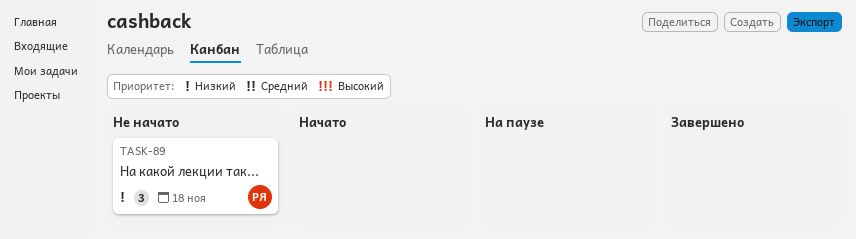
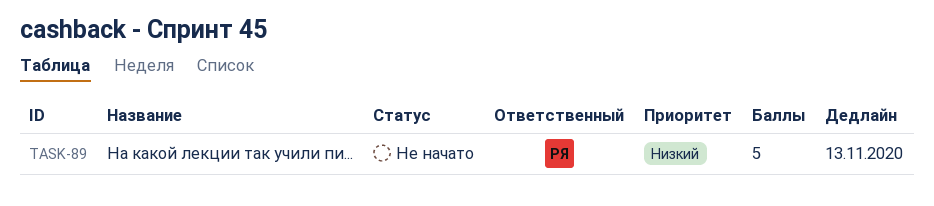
TASK-89, estimate: 3 -> 5
TASK-89, due: Nov 18 -> Nov 13

